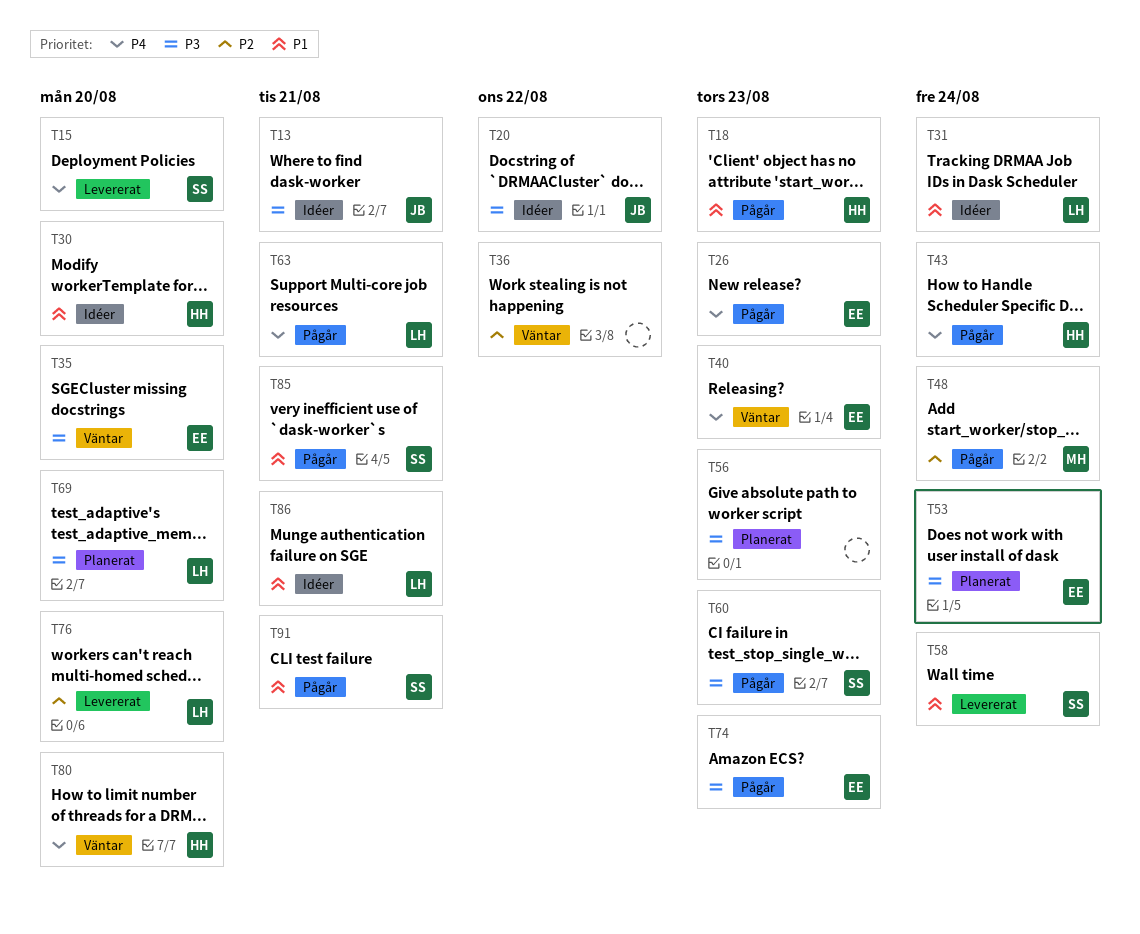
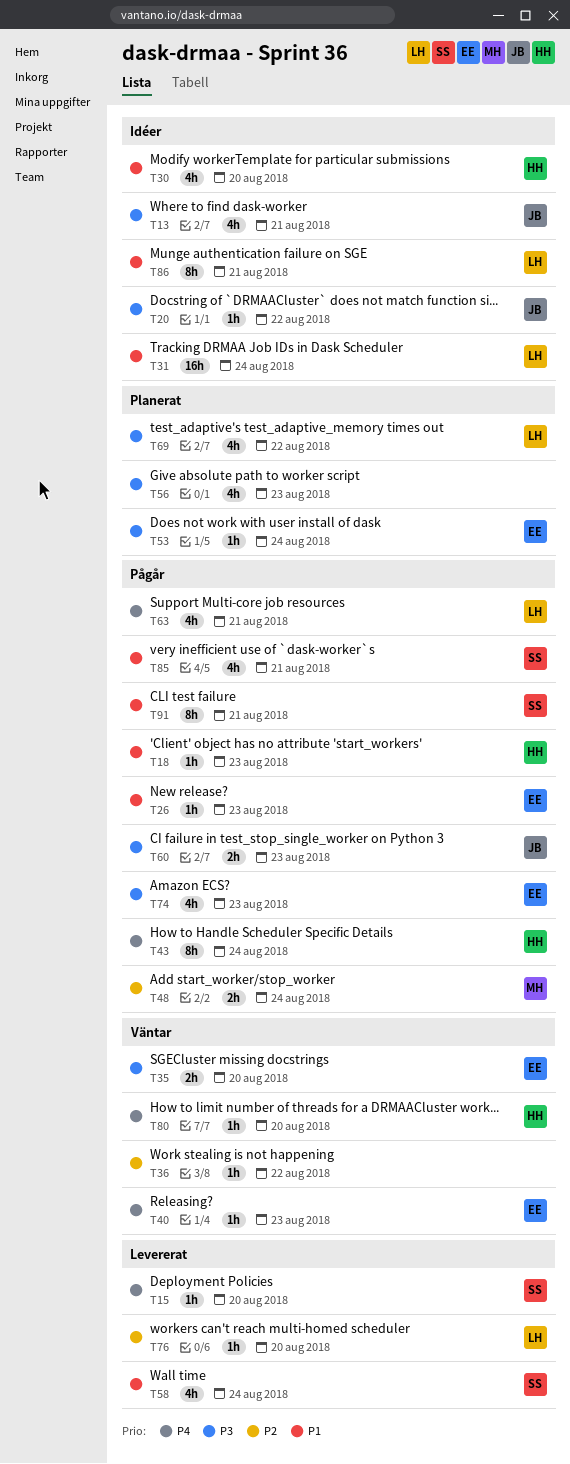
T26, priority: P4 -> P1
T60, owner: SS -> JB
T69, due: Aug 20 -> Aug 22

